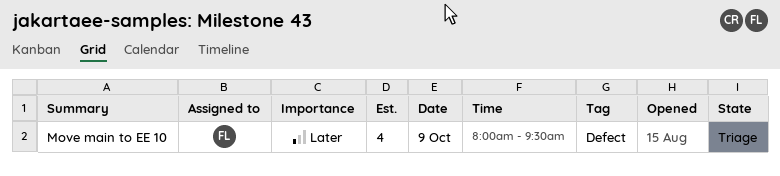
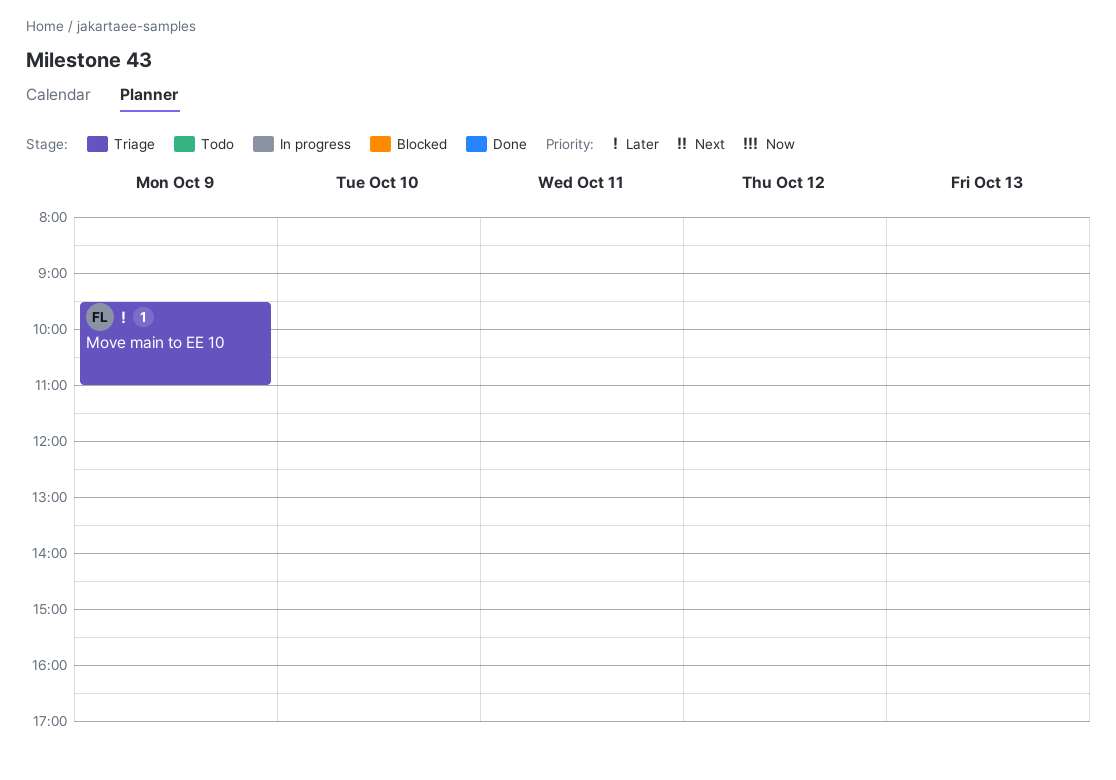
Move main to EE 10, estimate: 4 -> 1
Move main to EE 10, begins: 08:00 -> 09:30
Move main to EE 10, ends: 09:30 -> 11:00

